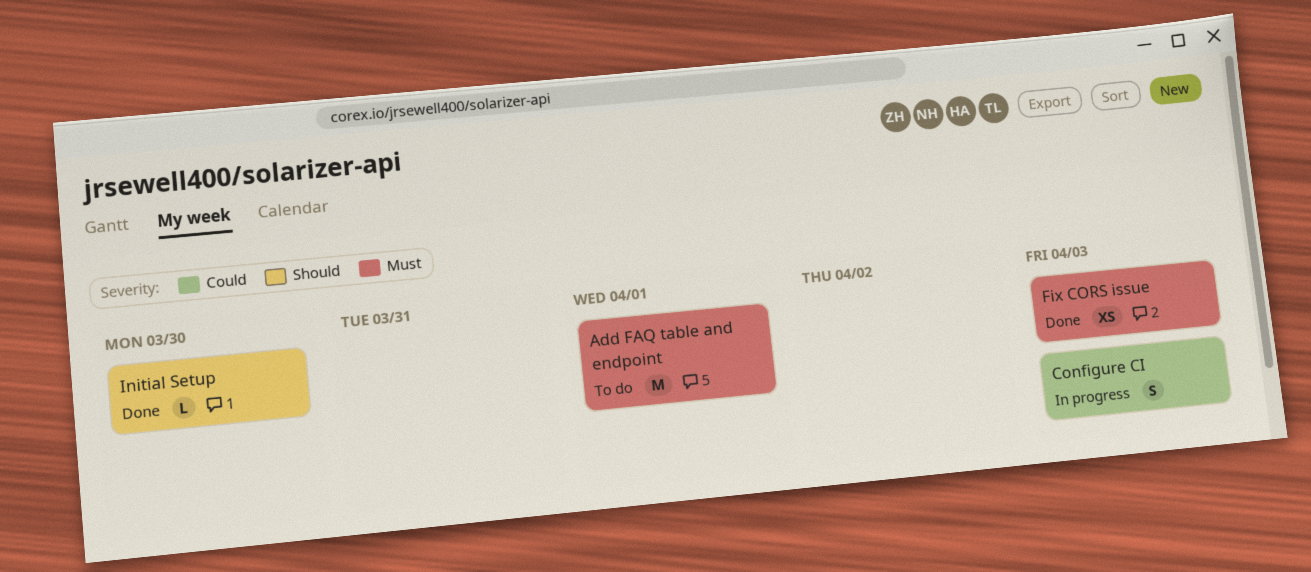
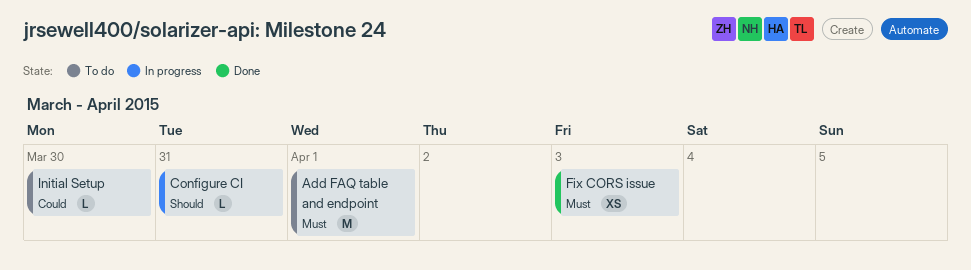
Configure CI, priority: Could -> Should
Configure CI, estimate: S -> L
Configure CI, due: Apr 3 -> Mar 31
Initial Setup, status: Done -> To do
Initial Setup, priority: Should -> Could

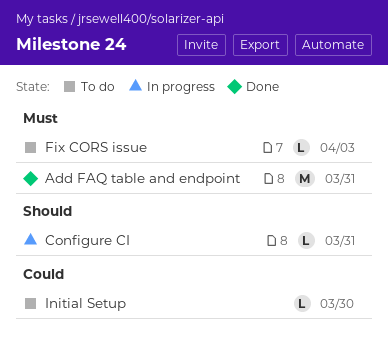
Add FAQ table and endpoint, status: To do -> Done
Add FAQ table and endpoint, due: Apr 1 -> Mar 31
Fix CORS issue, status: Done -> To do
Fix CORS issue, estimate: XS -> L

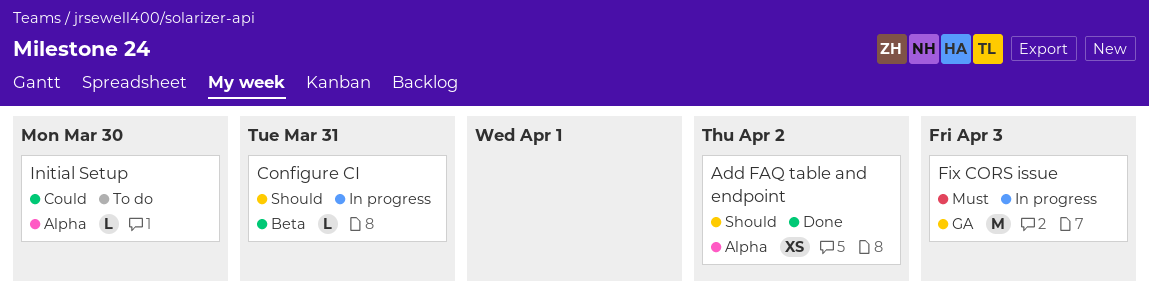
Add FAQ table and endpoint, priority: Must -> Should
Add FAQ table and endpoint, estimate: M -> XS
Add FAQ table and endpoint, due: Mar 31 -> Apr 2
Fix CORS issue, status: To do -> In progress
Fix CORS issue, estimate: L -> M

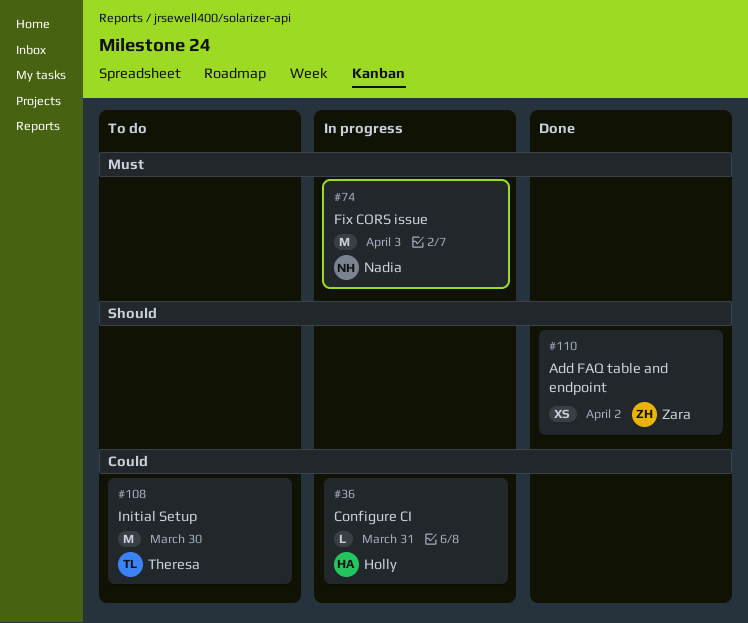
Configure CI, priority: Should -> Could
Initial Setup, estimate: L -> M

